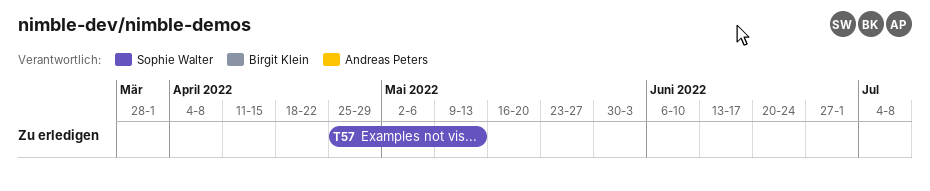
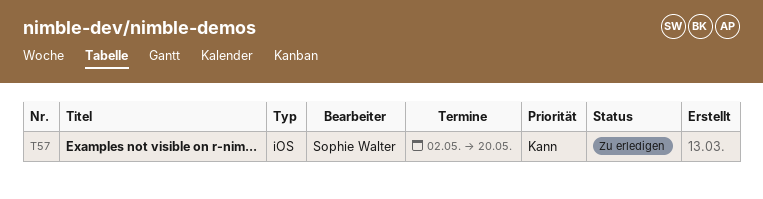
T57, start: Apr 25 -> May 2
T57, due: May 13 -> May 20

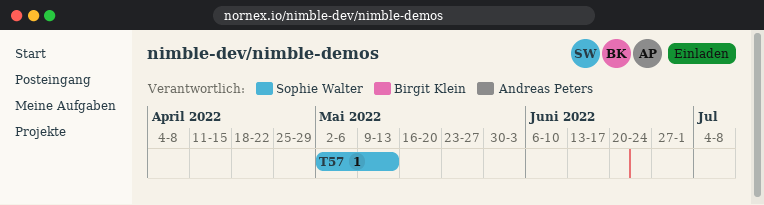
T57, due: May 20 -> May 13

